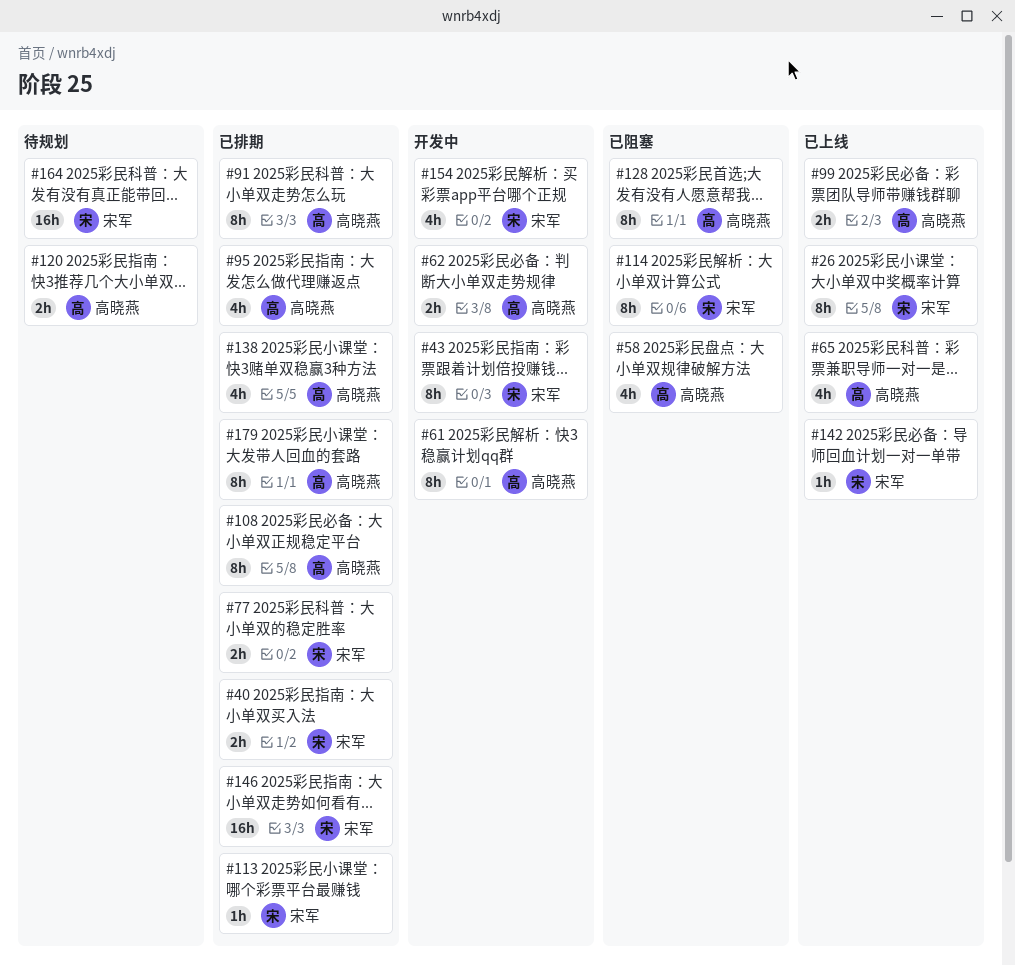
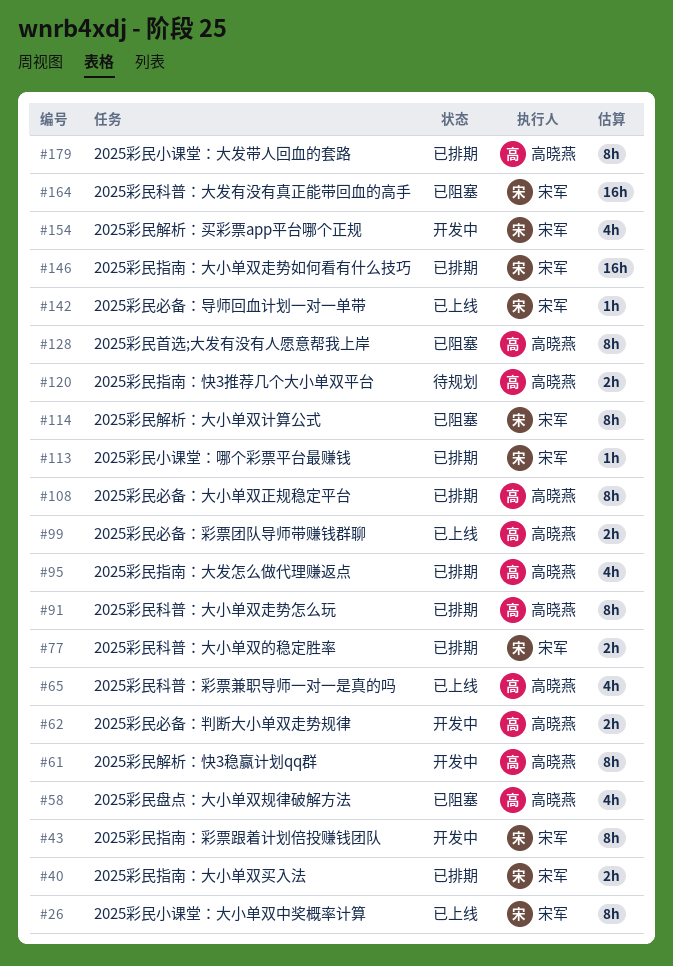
#138: present -> none
#164, status: 待规划 -> 已阻塞

